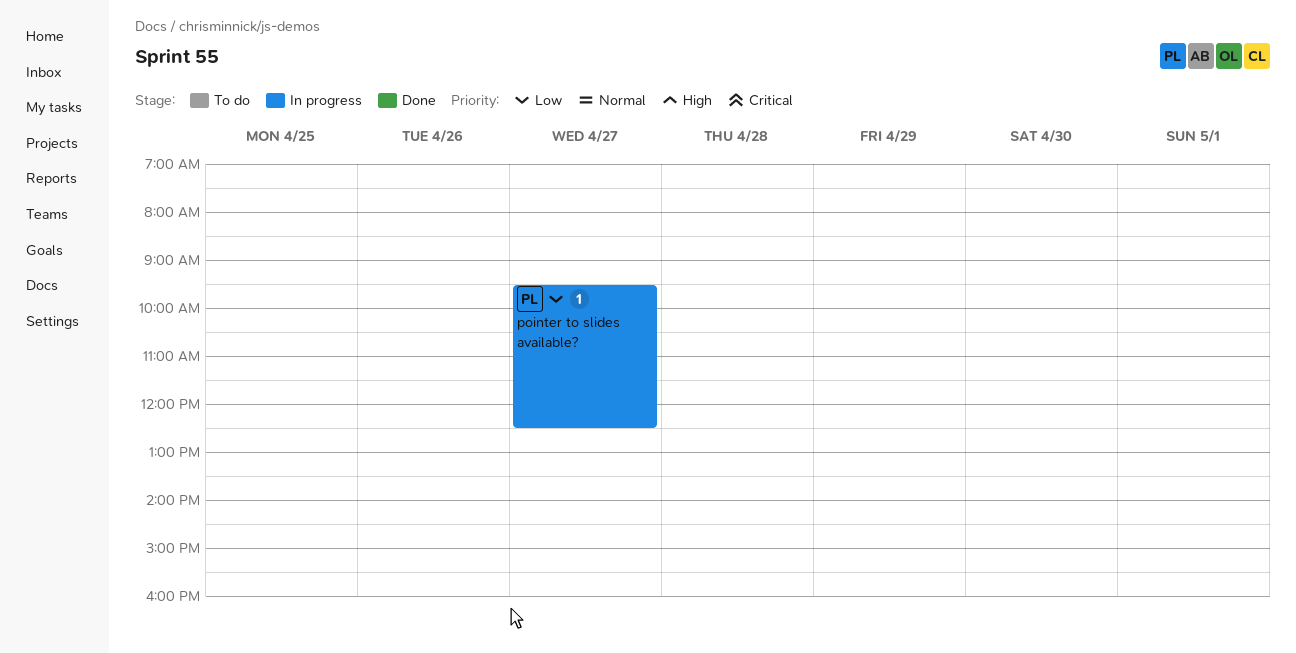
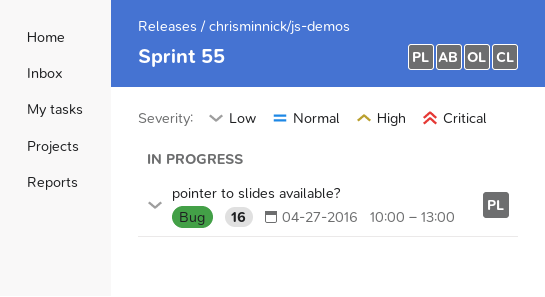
pointer to slides available?, estimate: 1 -> 16
pointer to slides available?, begins: 09:30 -> 10:00
pointer to slides available?, ends: 12:30 -> 13:00

